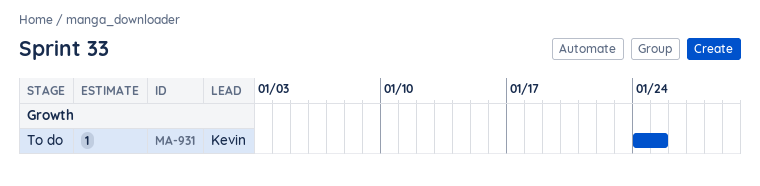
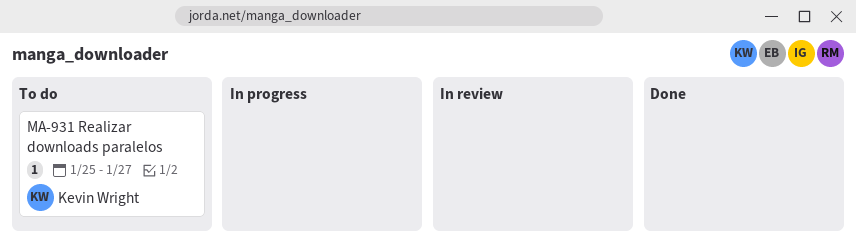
MA-931, start: Jan 24 -> Jan 25
MA-931, due: Jan 25 -> Jan 27

